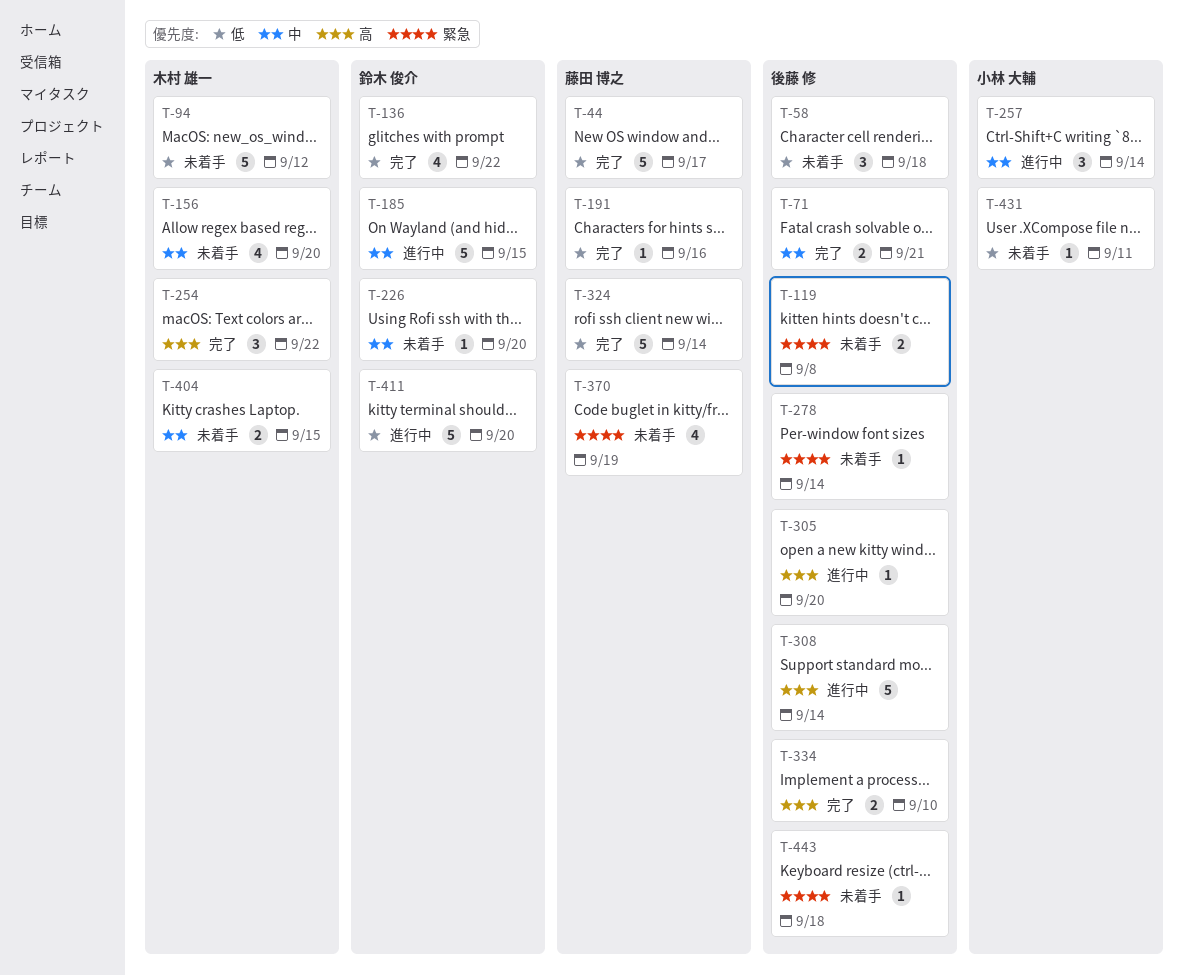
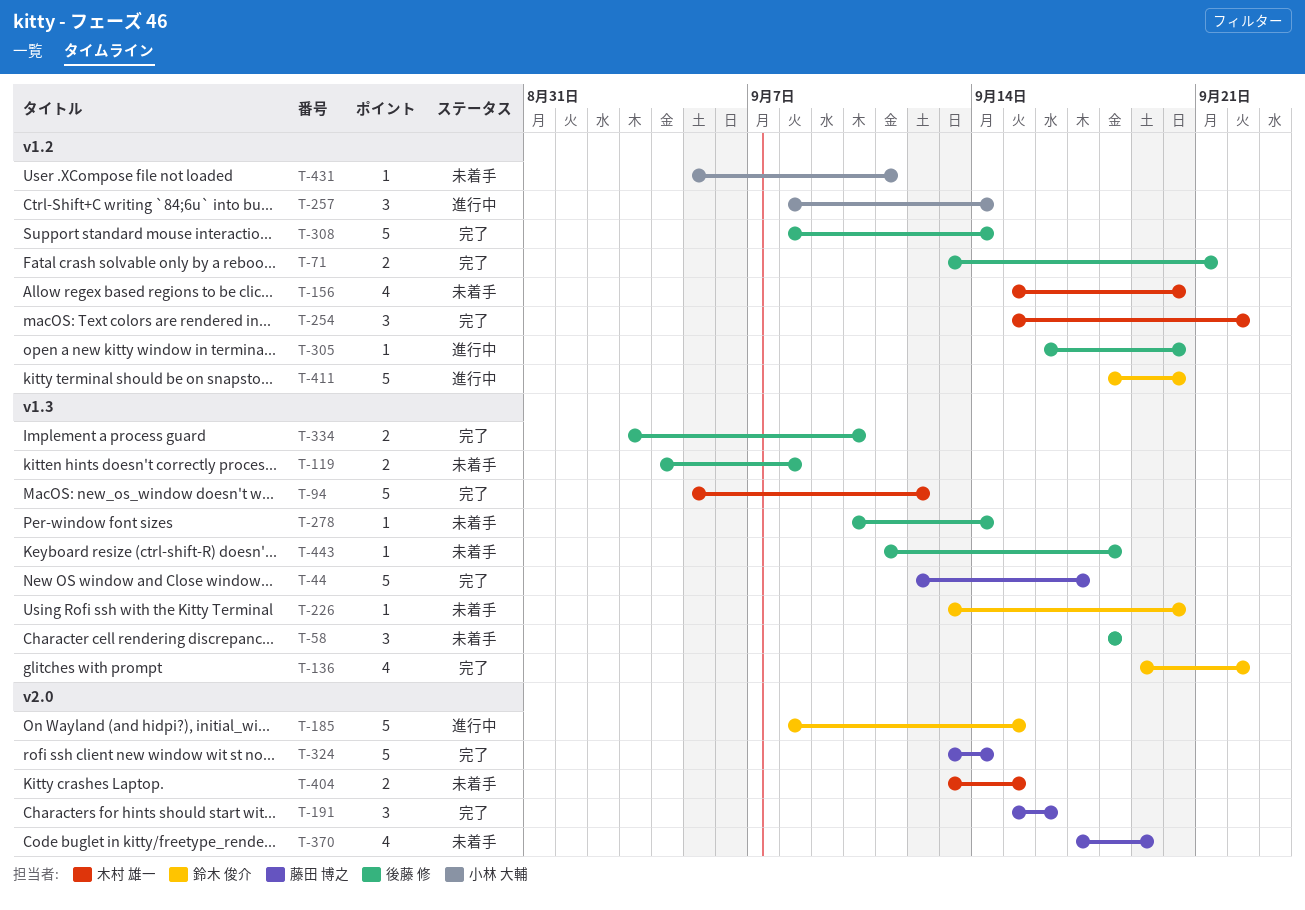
T-94, status: 未着手 -> 完了
T-191, estimate: 1 -> 3
T-308, status: 進行中 -> 完了

